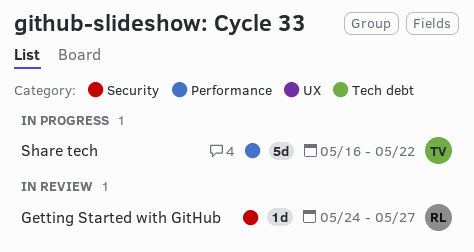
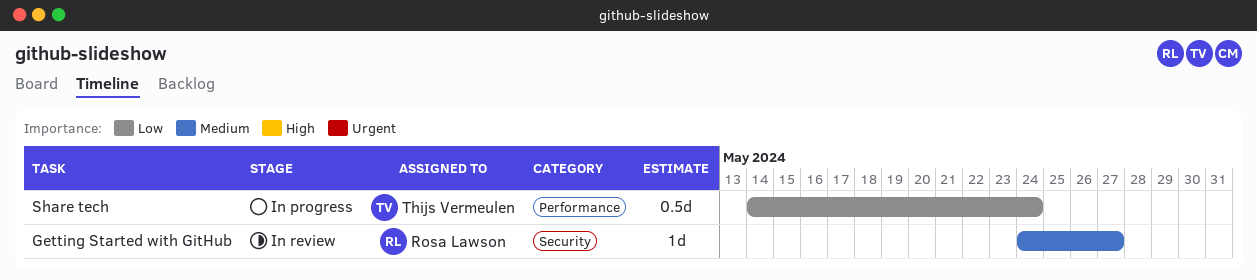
Share tech, estimate: 5d -> 0.5d
Share tech, start: May 16 -> May 14
Share tech, due: May 22 -> May 24

